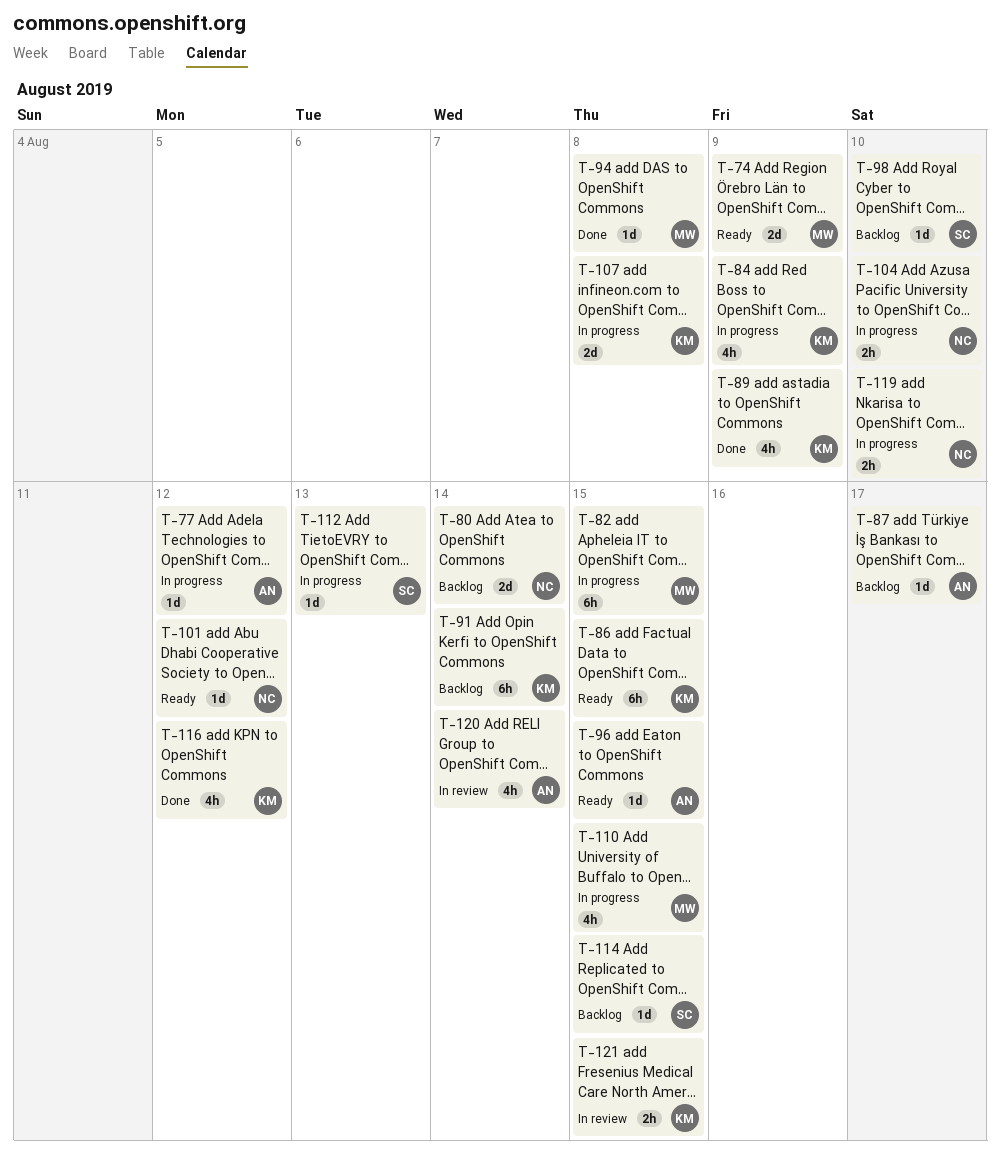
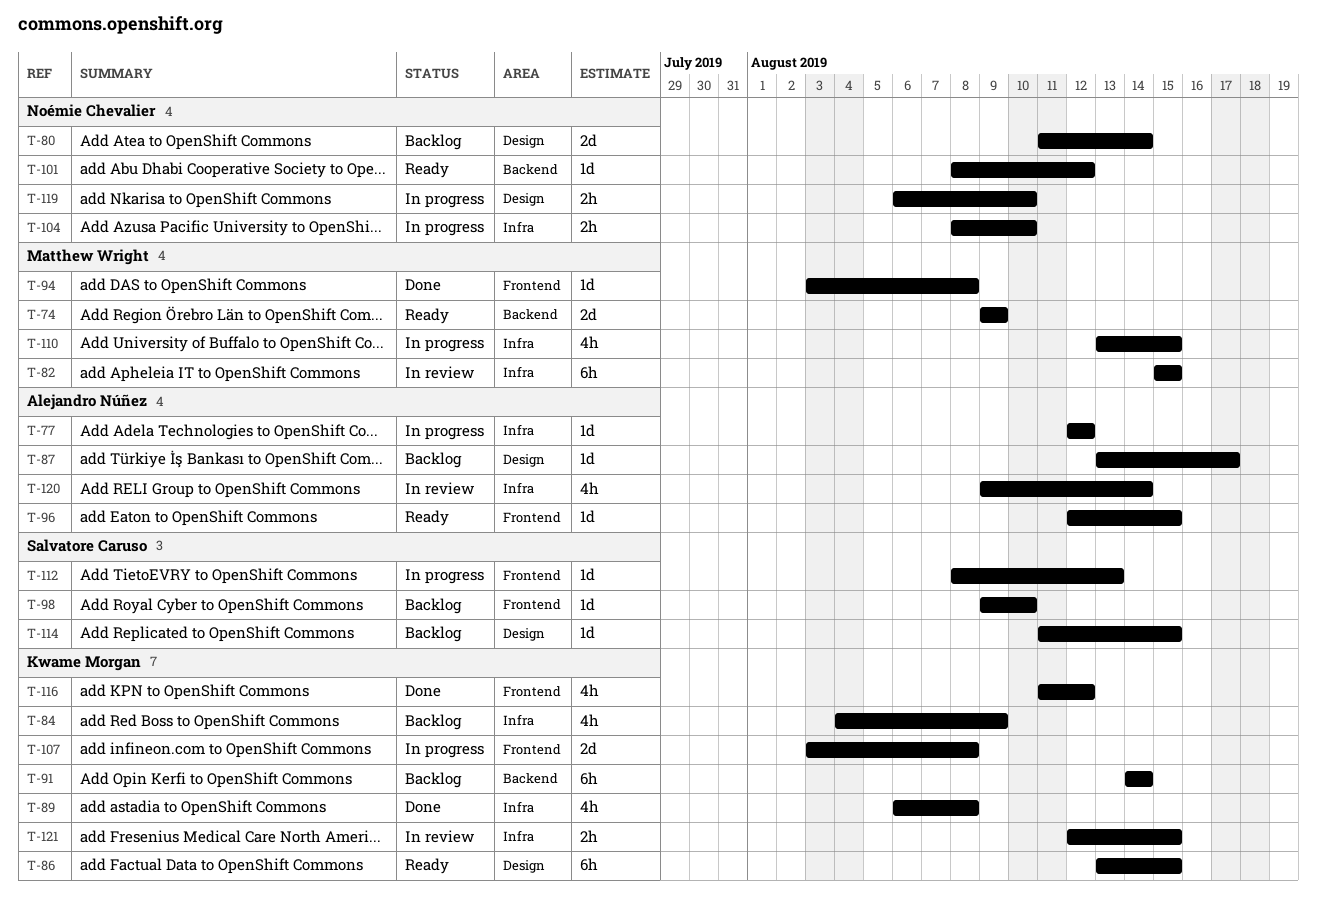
T-82, status: In progress -> In review
T-84, status: In progress -> Backlog
T-89, due: Aug 9 -> Aug 8

